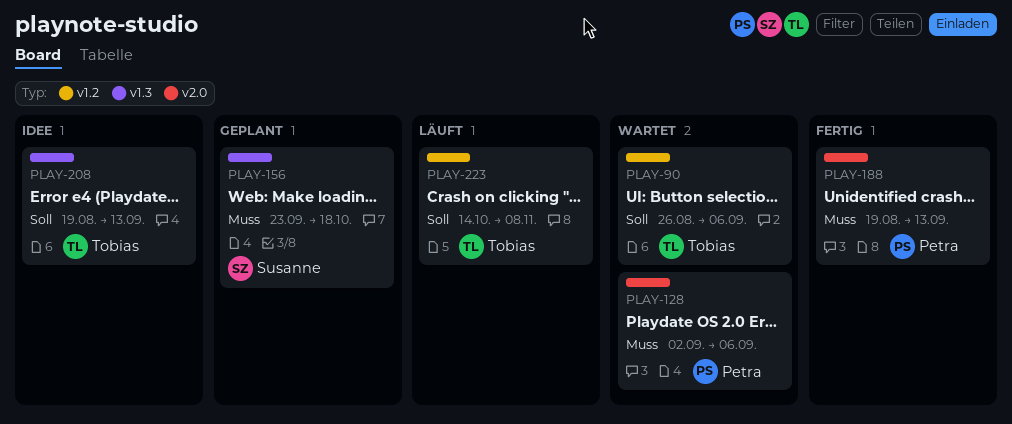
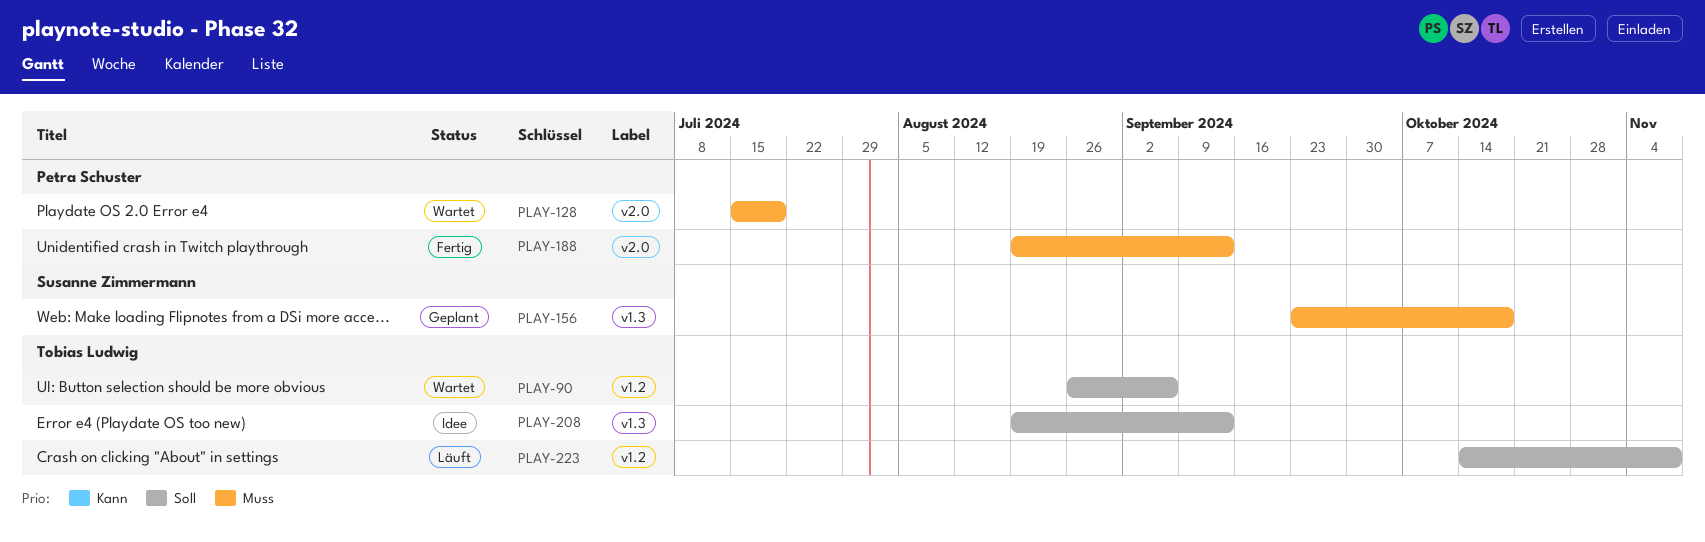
PLAY-128, start: Sep 2 -> Jul 15
PLAY-128, due: Sep 6 -> Jul 19

